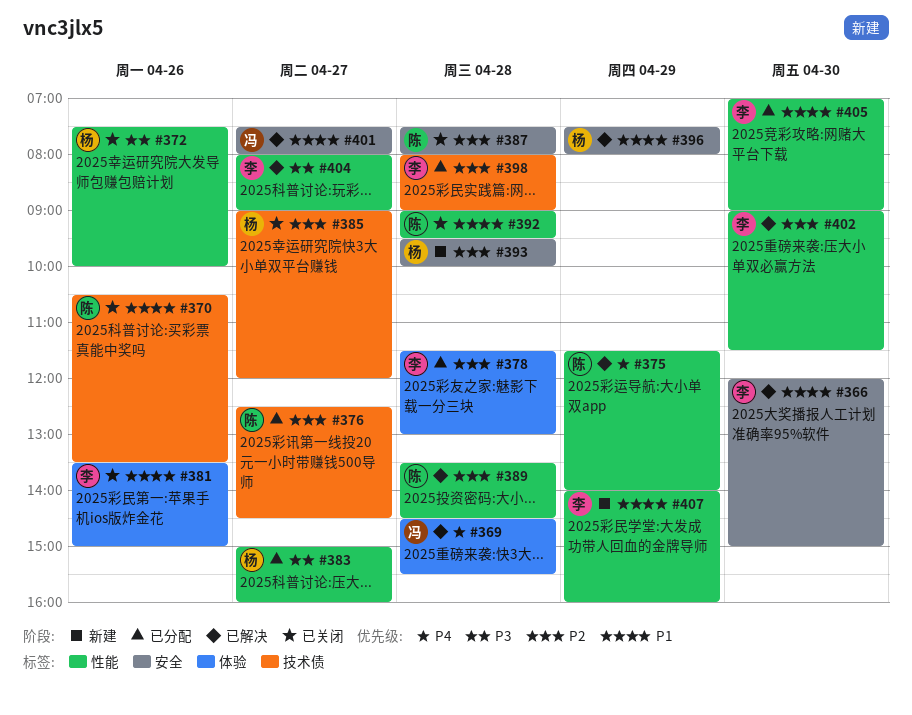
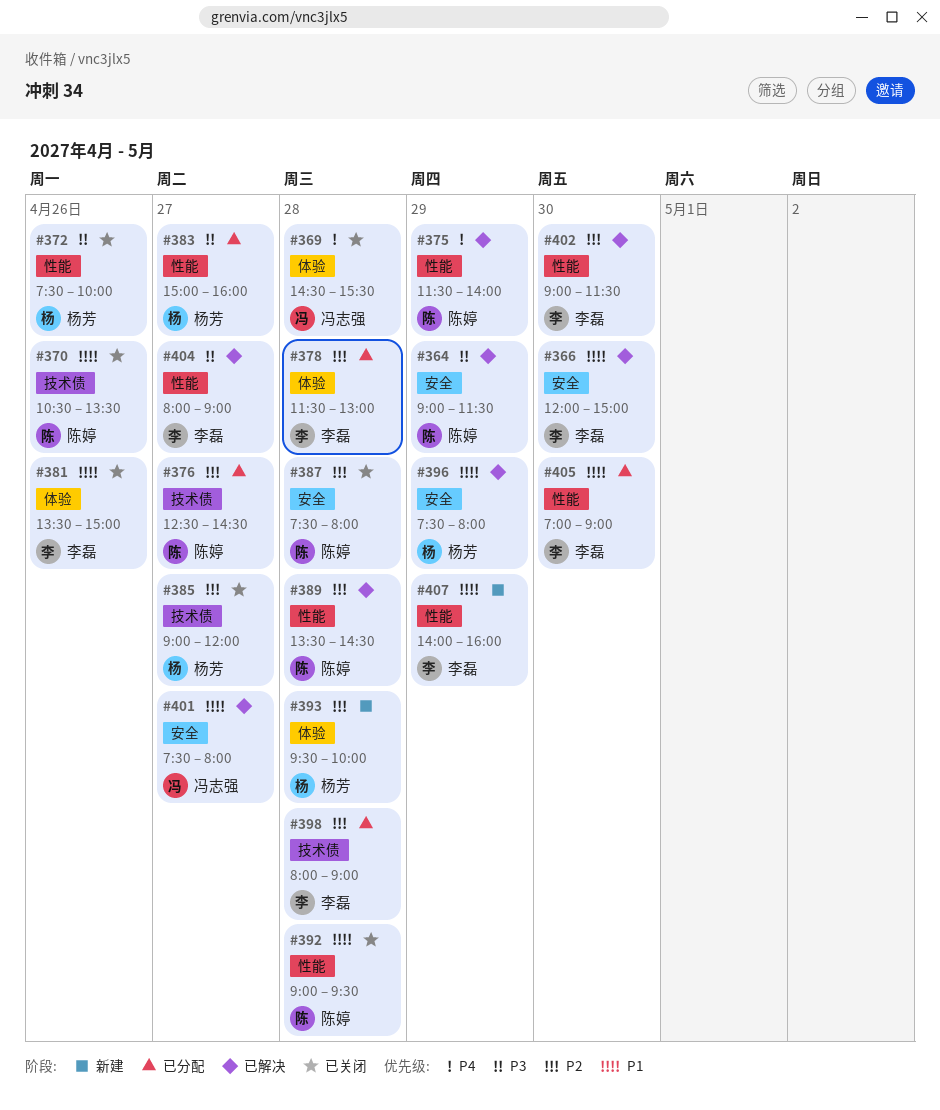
#364: none -> present
#369, status: 已解决 -> 已关闭
#393, label: 安全 -> 体验

